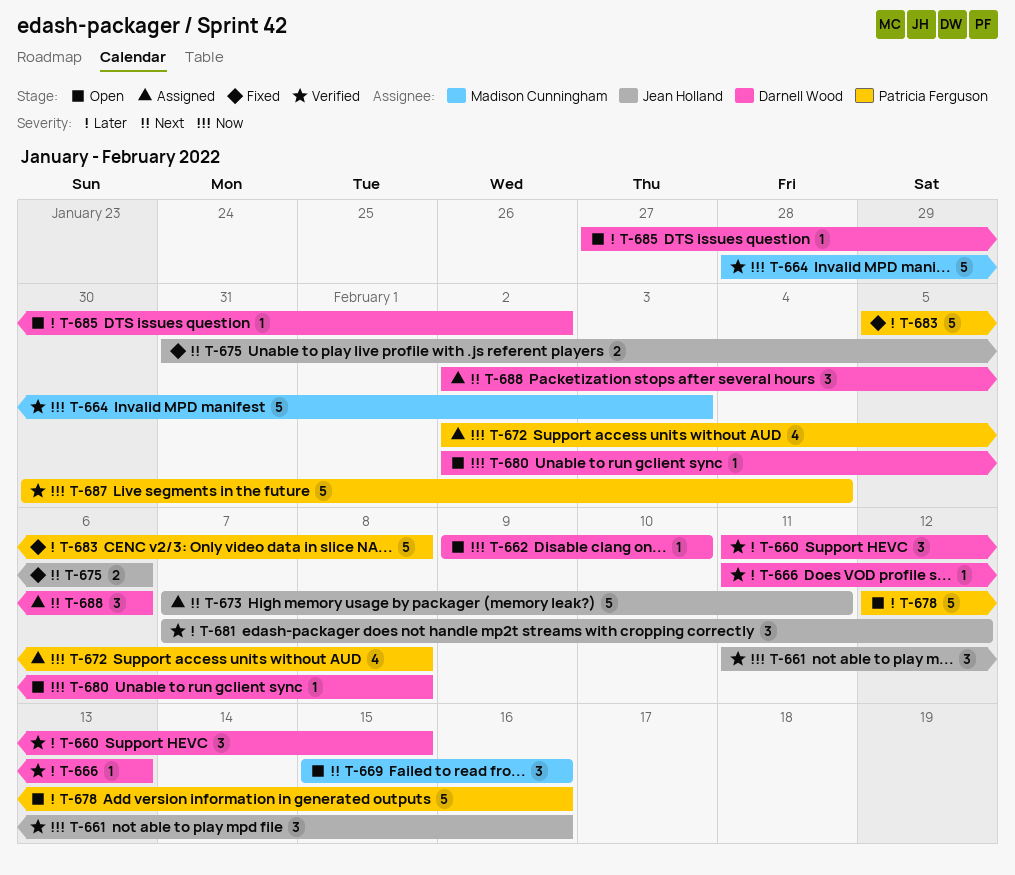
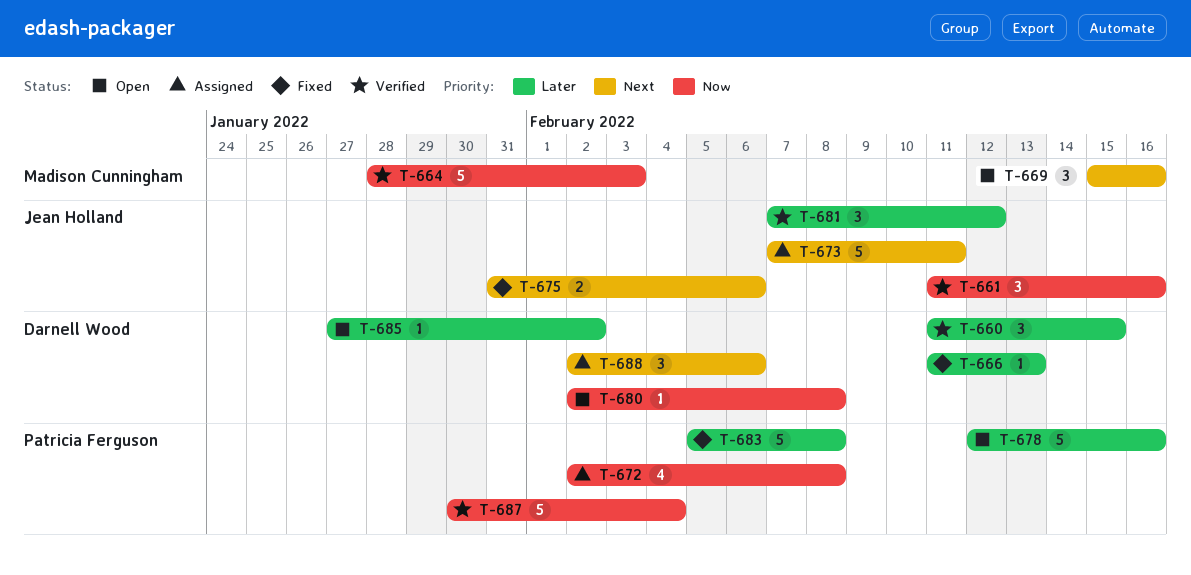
T-662: present -> none
T-666, status: Verified -> Fixed

